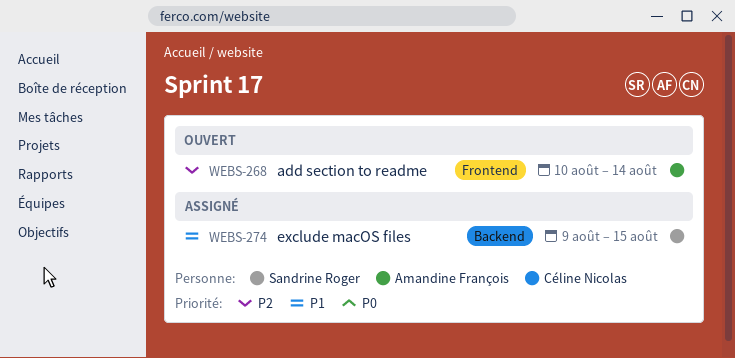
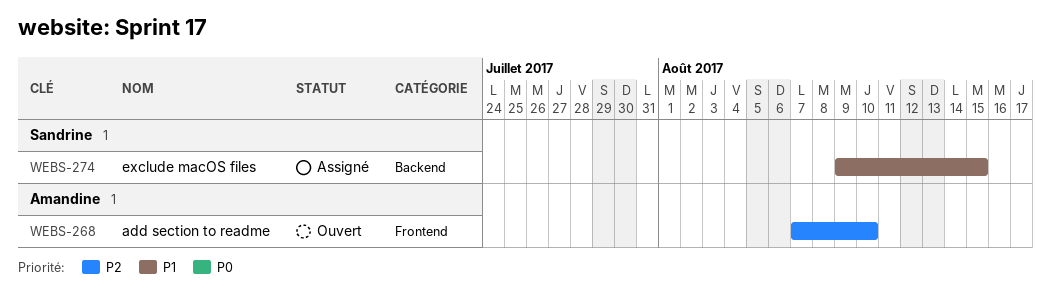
WEBS-268, start: Aug 10 -> Aug 7
WEBS-268, due: Aug 14 -> Aug 10

